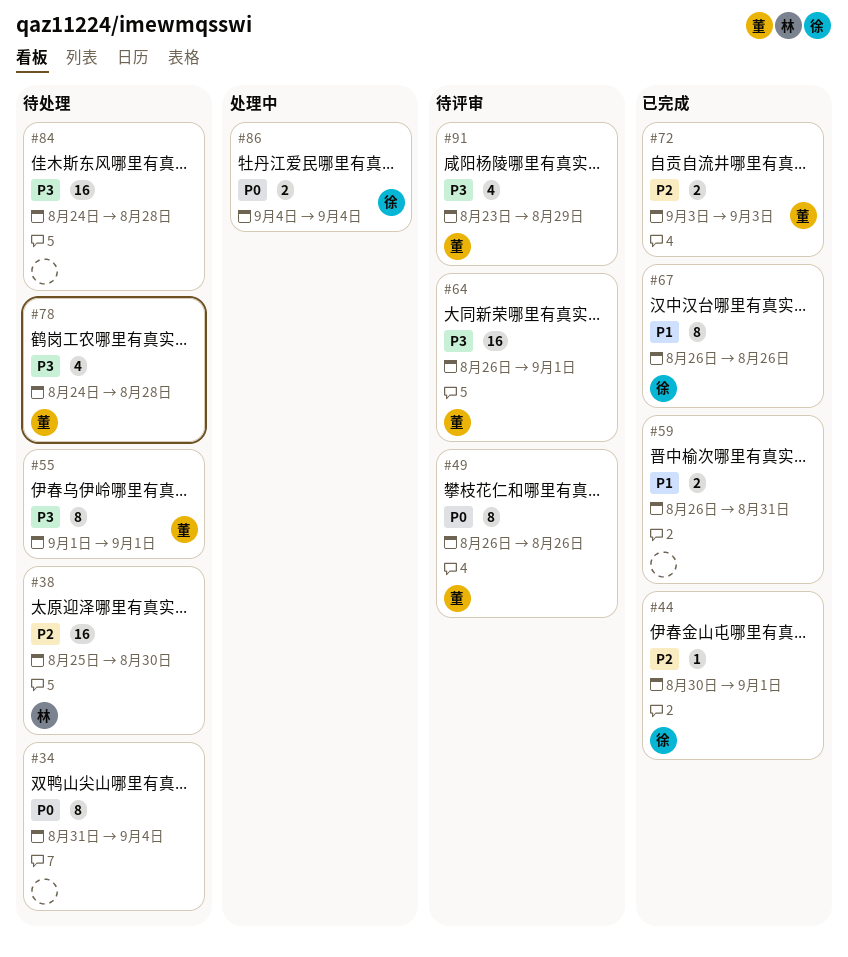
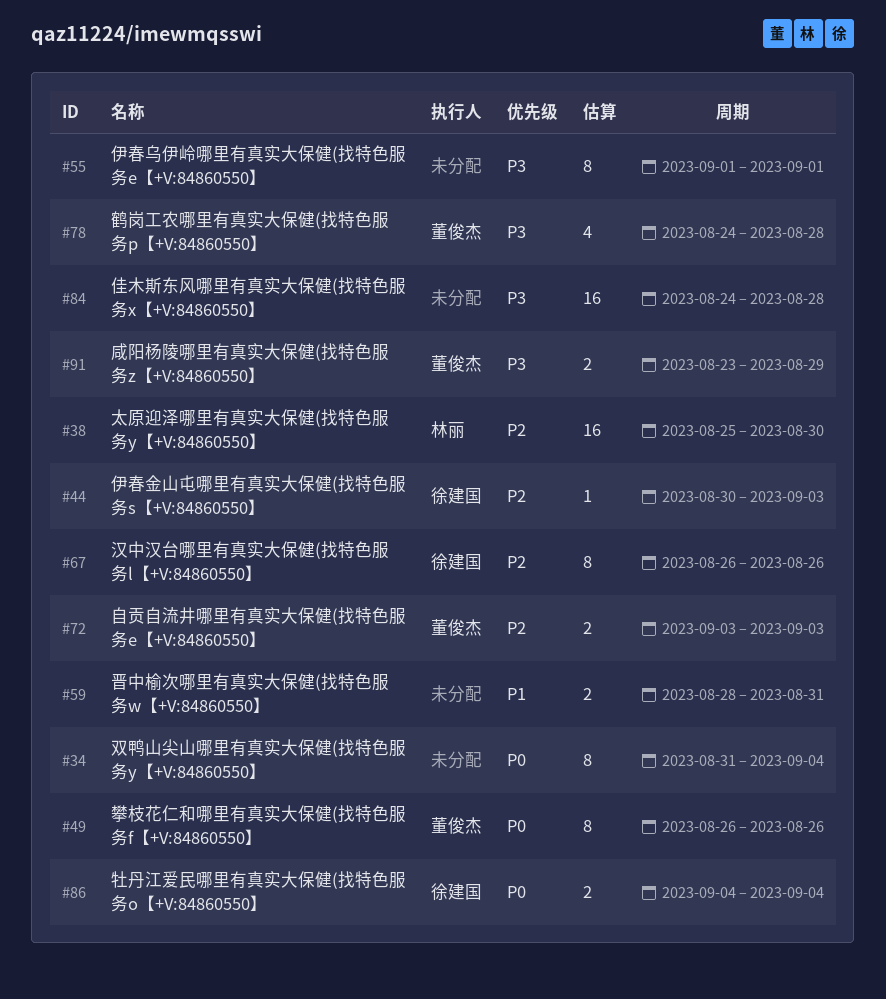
#44, due: Sep 1 -> Sep 3
#55, owner: 董俊杰 -> none
#59, start: Aug 26 -> Aug 28
#64: present -> none
#67, priority: P1 -> P2
#91, estimate: 4 -> 2

